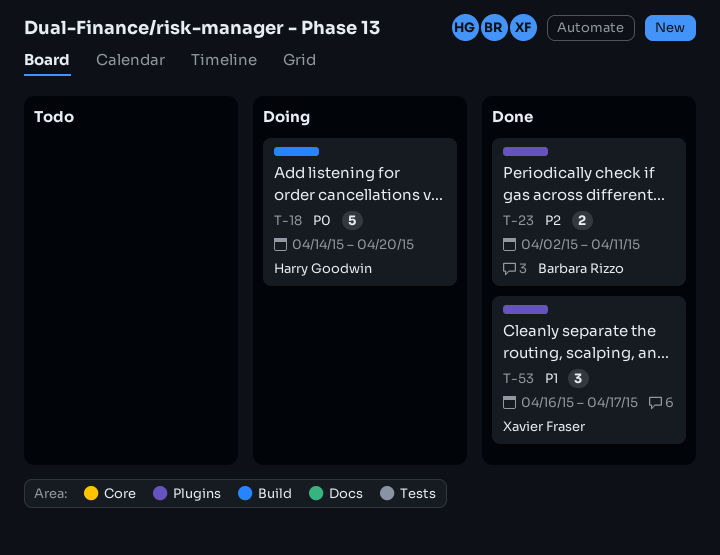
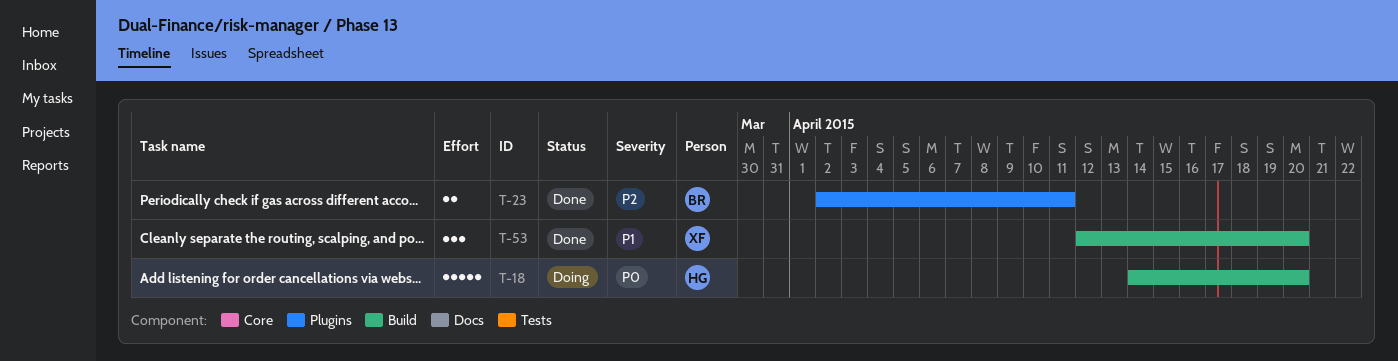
T-53, label: Plugins -> Build
T-53, start: Apr 16 -> Apr 12
T-53, due: Apr 17 -> Apr 20

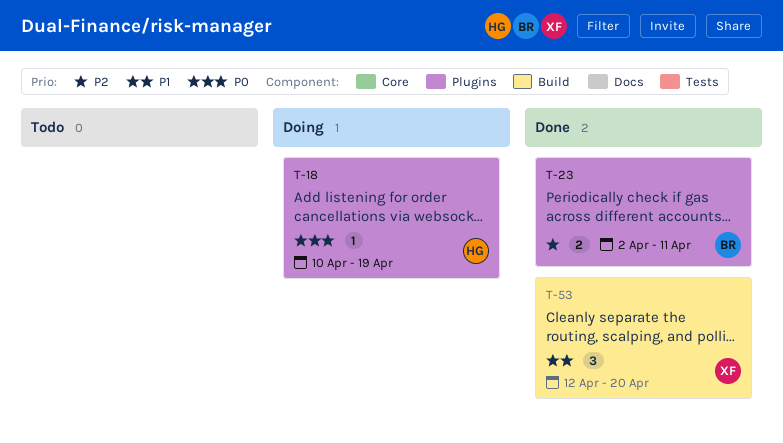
T-18, label: Build -> Plugins
T-18, estimate: 5 -> 1
T-18, start: Apr 14 -> Apr 10
T-18, due: Apr 20 -> Apr 19

